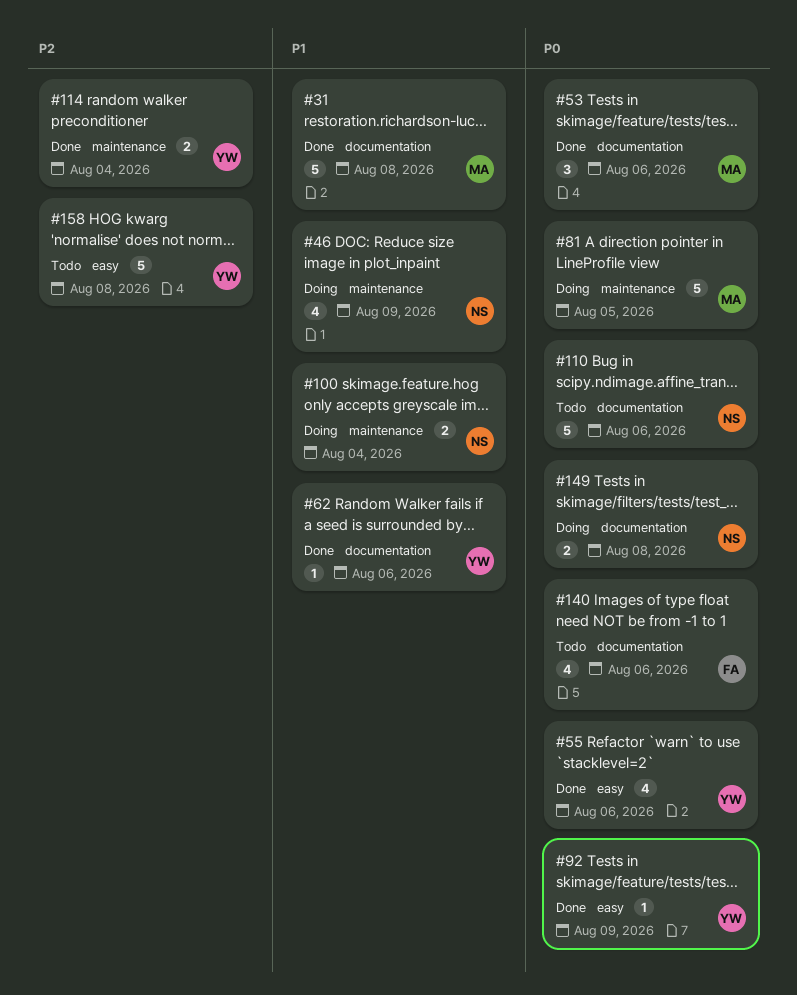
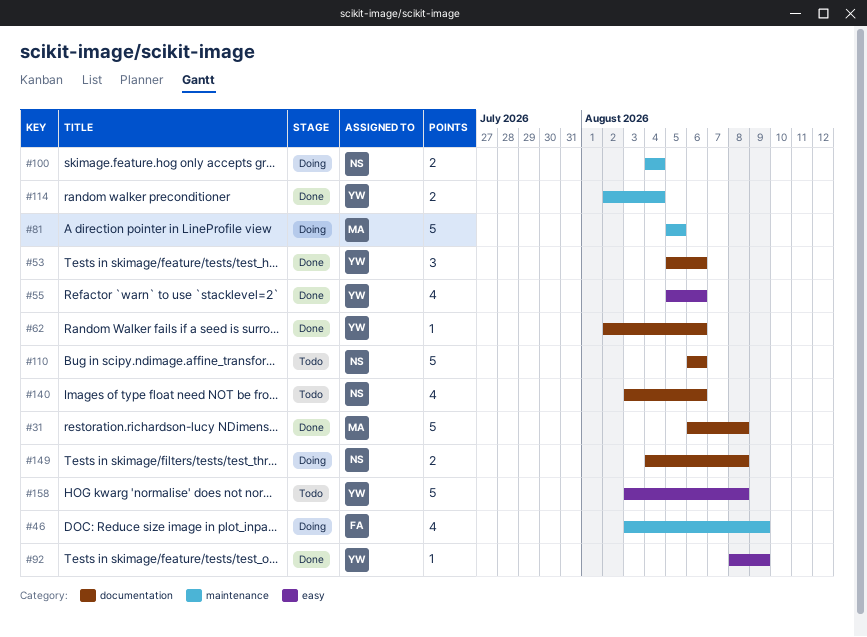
#46, owner: NS -> FA
#53, owner: MA -> YW
#140, owner: FA -> NS

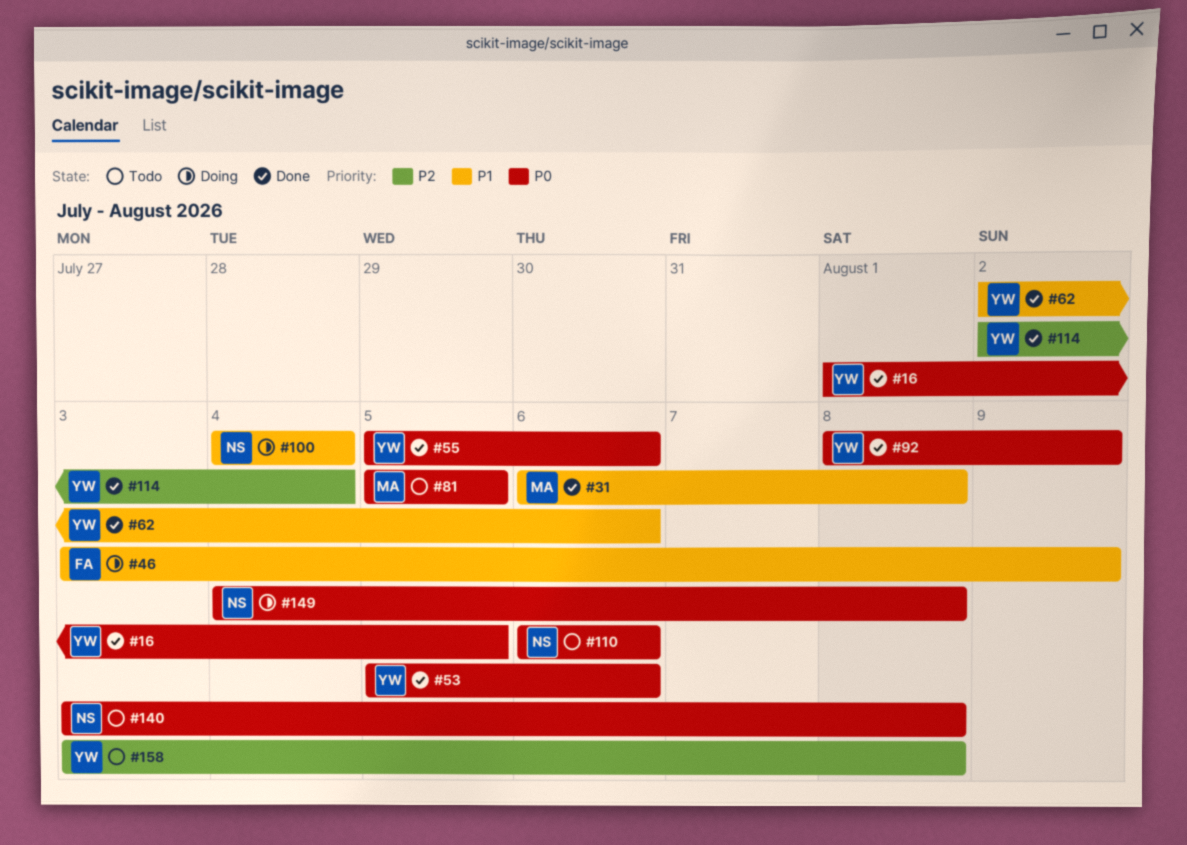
#16: none -> present
#81, status: Doing -> Todo
#140, due: Aug 6 -> Aug 8

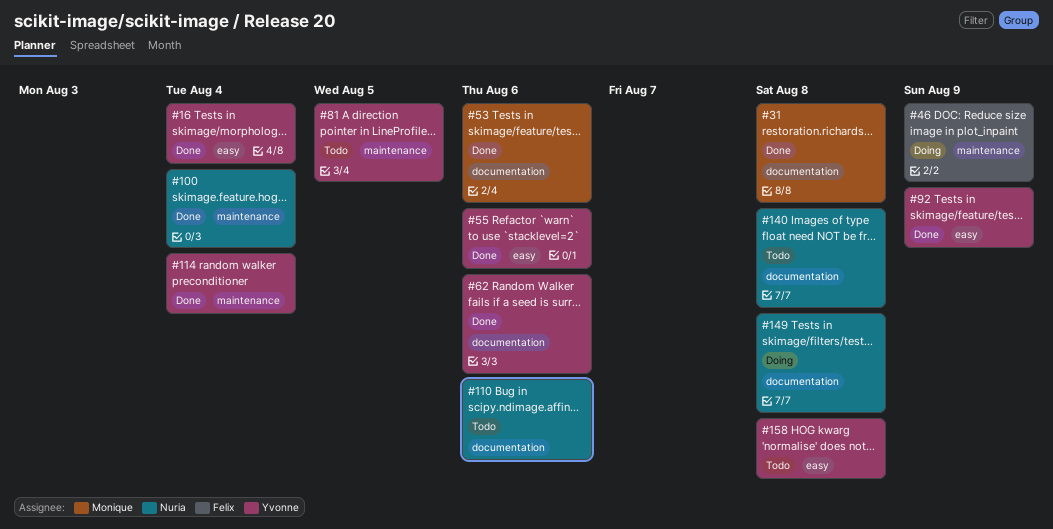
#16, due: Aug 5 -> Aug 4
#53, owner: Yvonne -> Monique
#81, owner: Monique -> Yvonne
#100, status: Doing -> Done

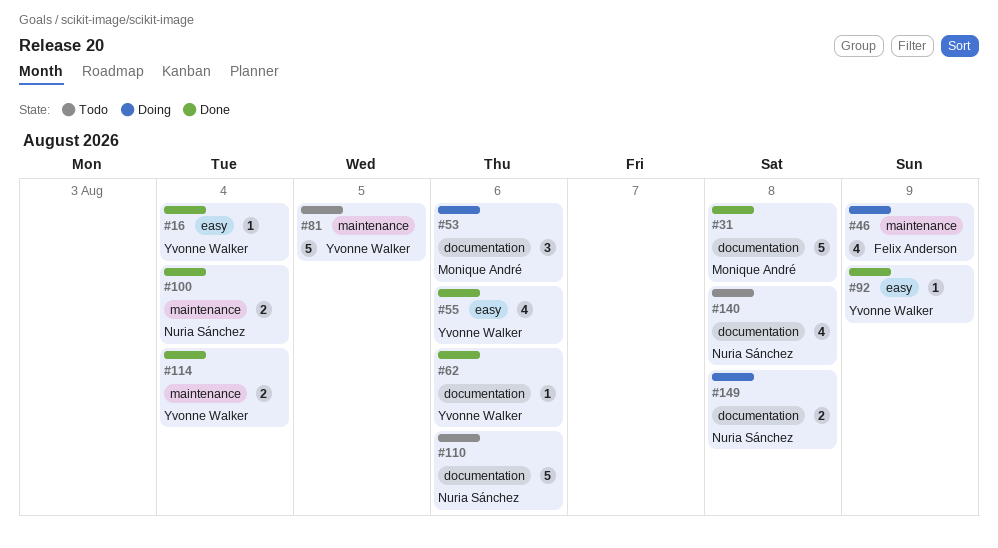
#53, status: Done -> Doing
#158: present -> none

